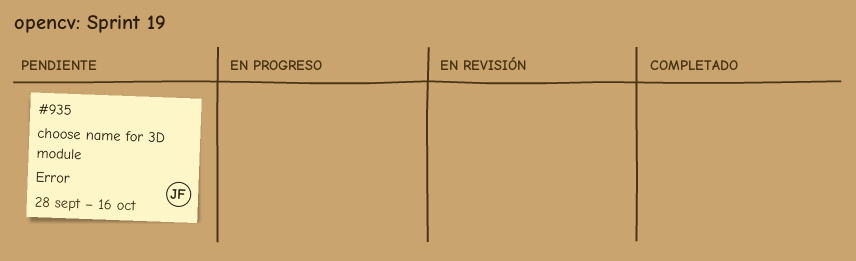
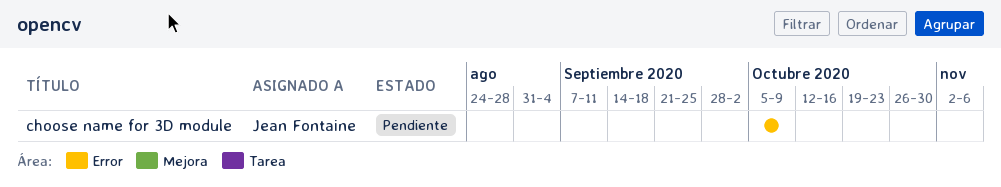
choose name for 3D module, start: Sep 28 -> Oct 5
choose name for 3D module, due: Oct 16 -> Oct 9

